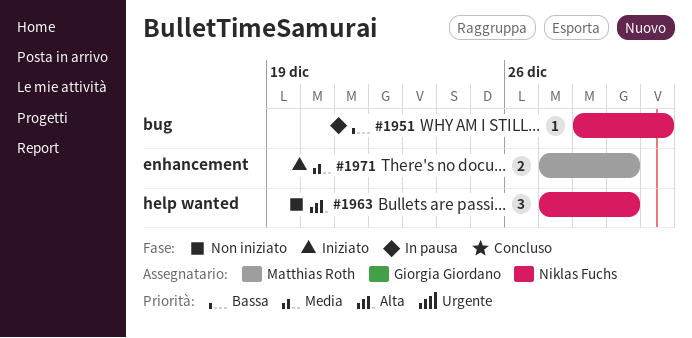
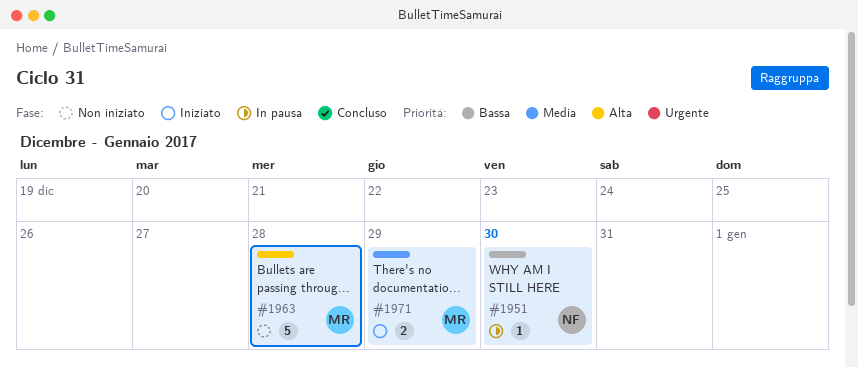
#1963, owner: Niklas Fuchs -> Matthias Roth
#1963, estimate: 3 -> 5
#1963, due: Dec 29 -> Dec 28

